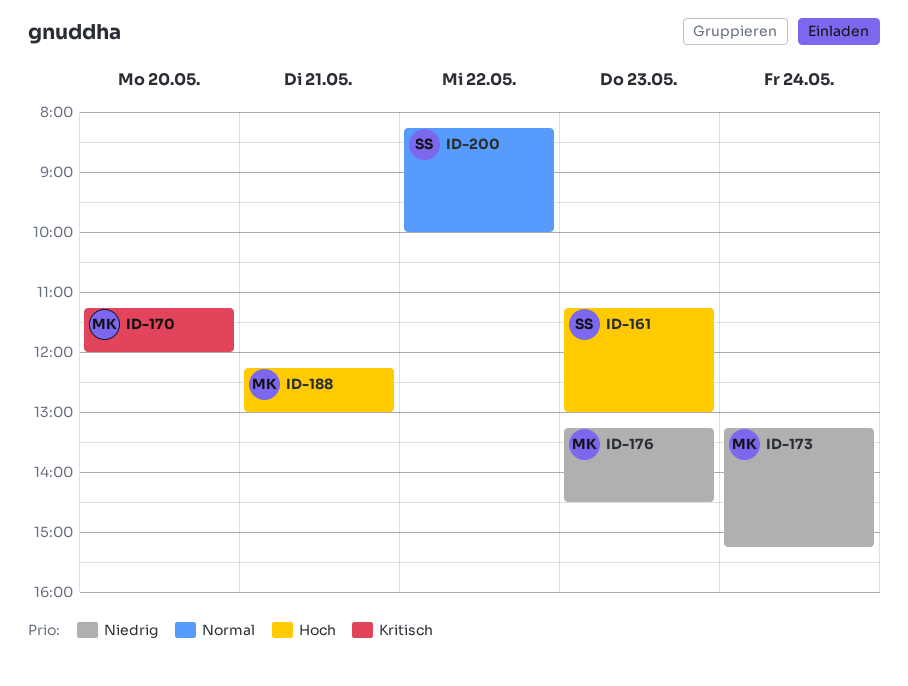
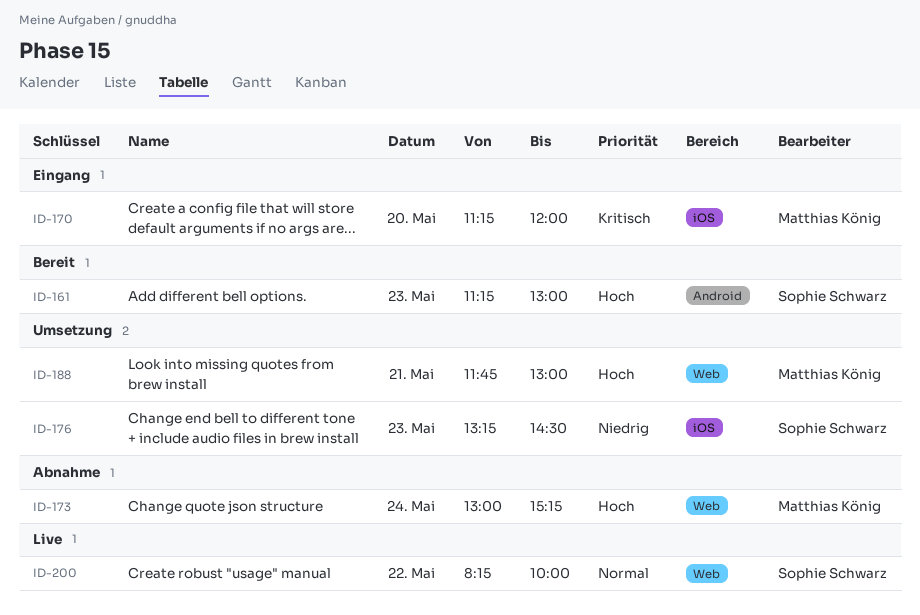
ID-173, priority: Niedrig -> Hoch
ID-173, begins: 13:15 -> 13:00
ID-176, owner: Matthias König -> Sophie Schwarz
ID-188, begins: 12:15 -> 11:45

